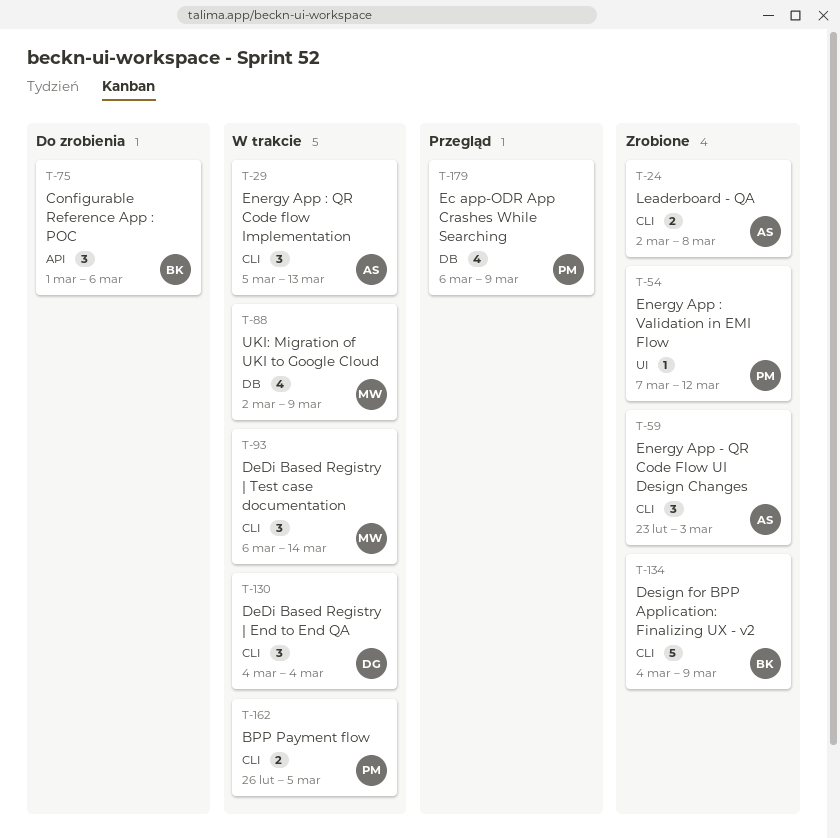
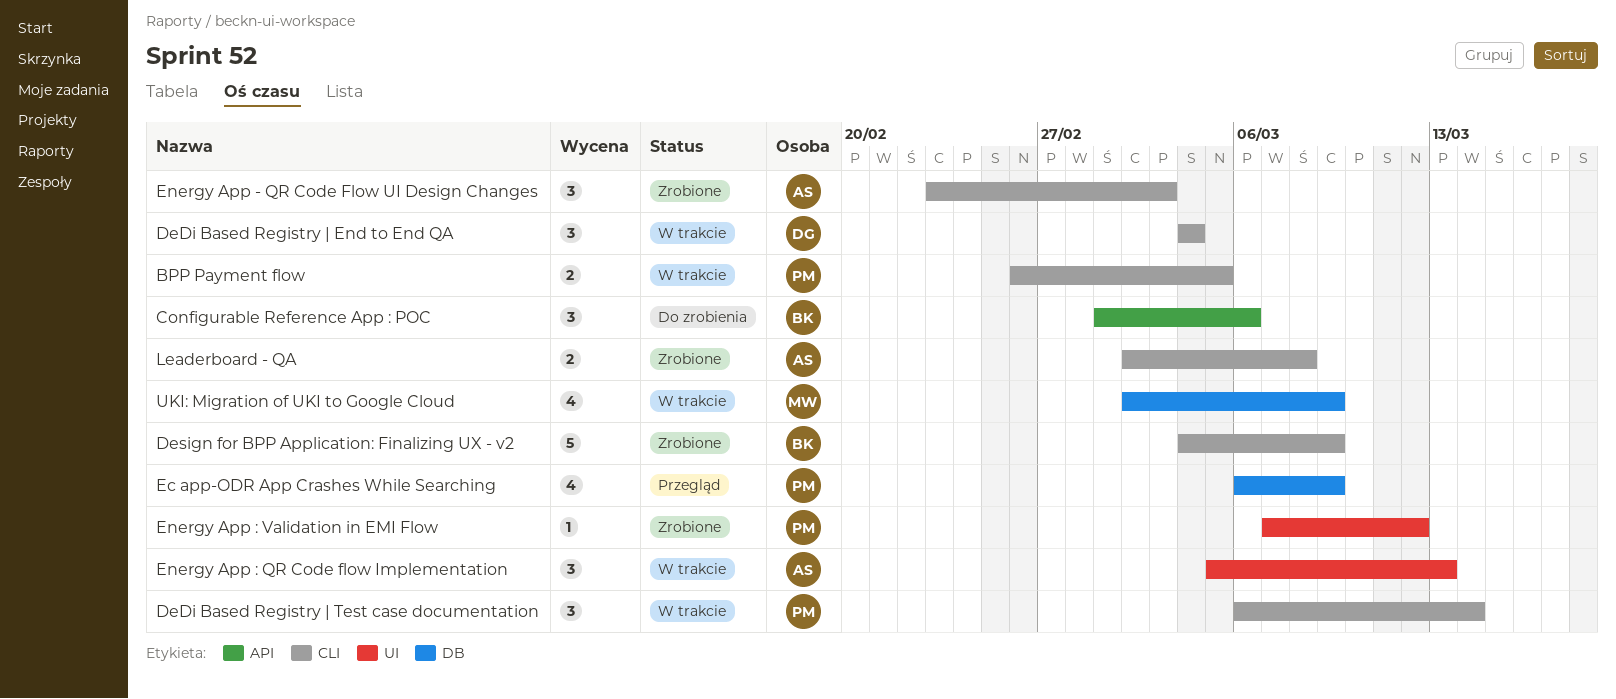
DeDi Based Registry | Test case documentation, owner: MW -> PM
Energy App : QR Code flow Implementation, label: CLI -> UI

